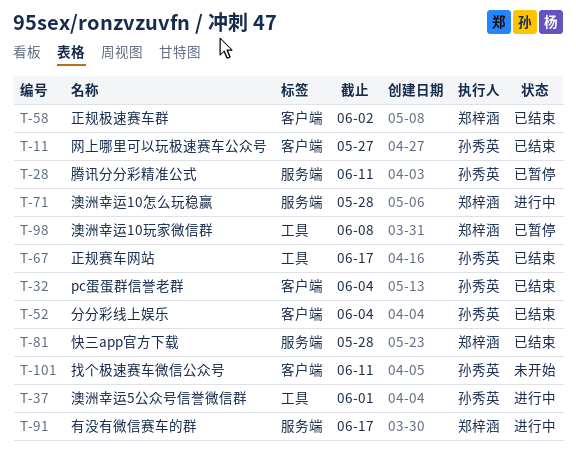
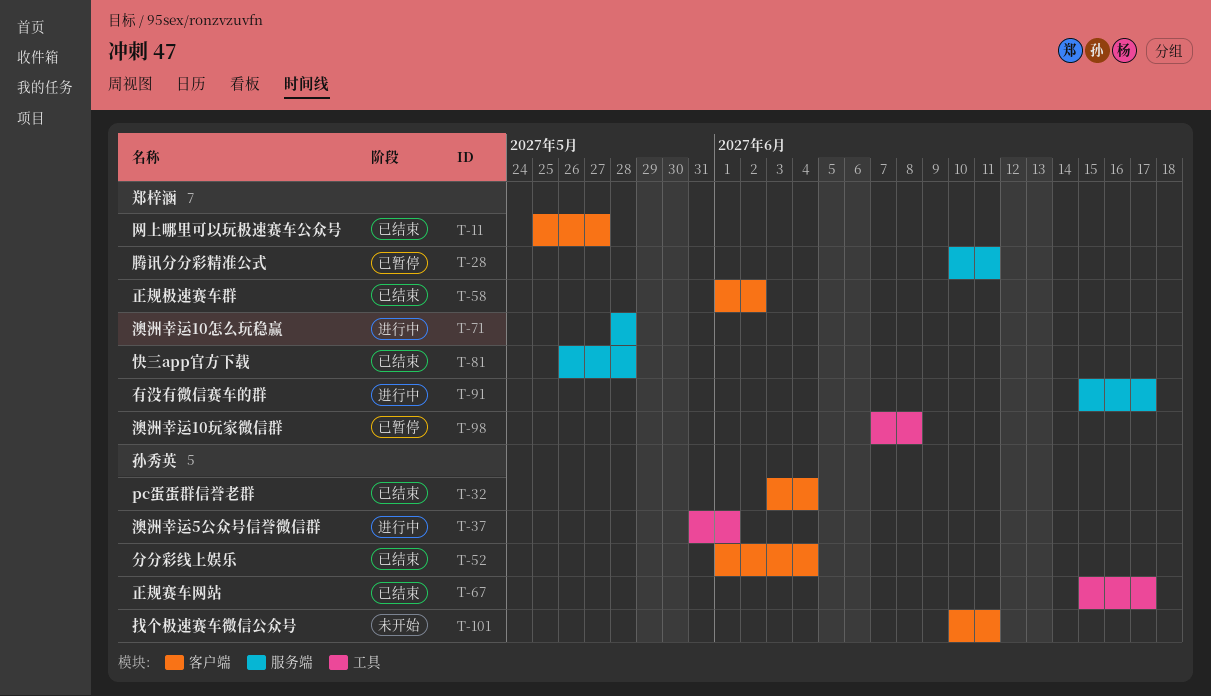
T-11, owner: 孙秀英 -> 郑梓涵
T-28, owner: 孙秀英 -> 郑梓涵

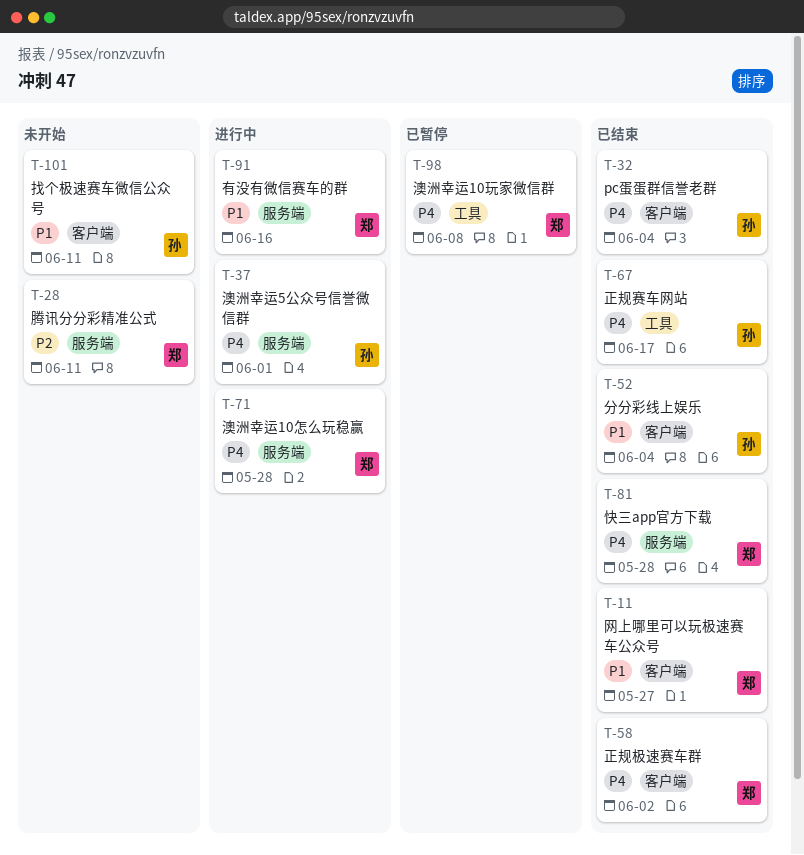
T-28, status: 已暂停 -> 未开始
T-37, label: 工具 -> 服务端
T-91, due: Jun 17 -> Jun 16

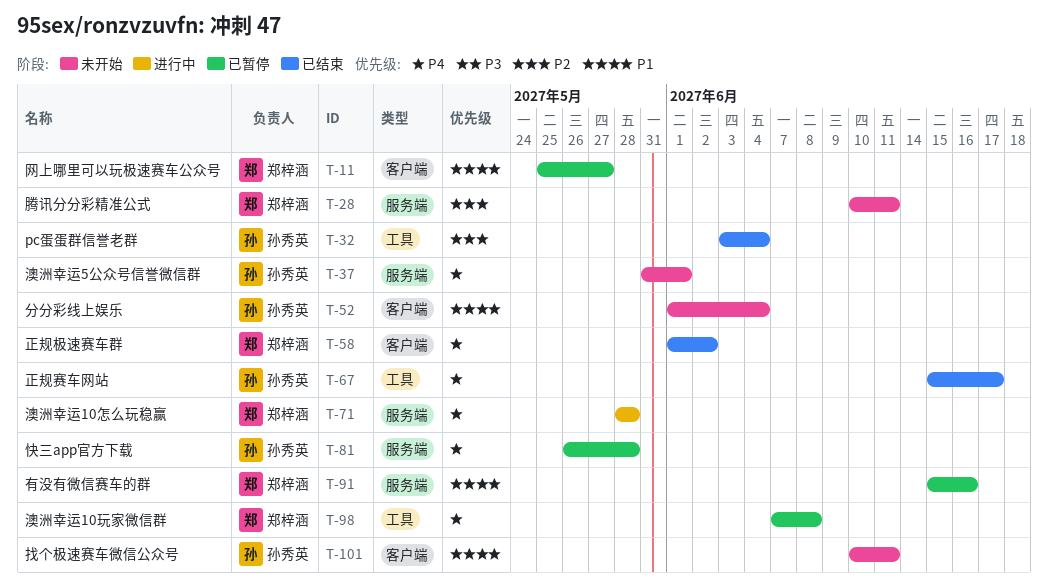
T-11, status: 已结束 -> 已暂停
T-32, priority: P4 -> P2
T-32, label: 客户端 -> 工具
T-37, status: 进行中 -> 未开始
T-52, status: 已结束 -> 未开始
T-81, status: 已结束 -> 已暂停
T-81, owner: 郑梓涵 -> 孙秀英
T-91, status: 进行中 -> 已暂停

